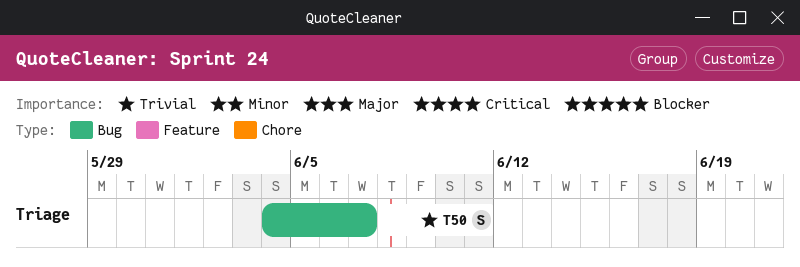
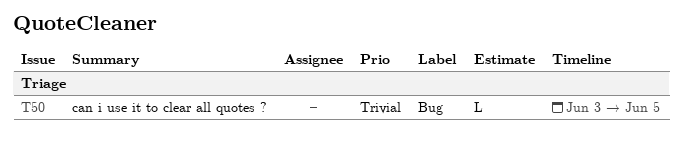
T50, estimate: S -> L
T50, start: Jun 4 -> Jun 3
T50, due: Jun 7 -> Jun 5

